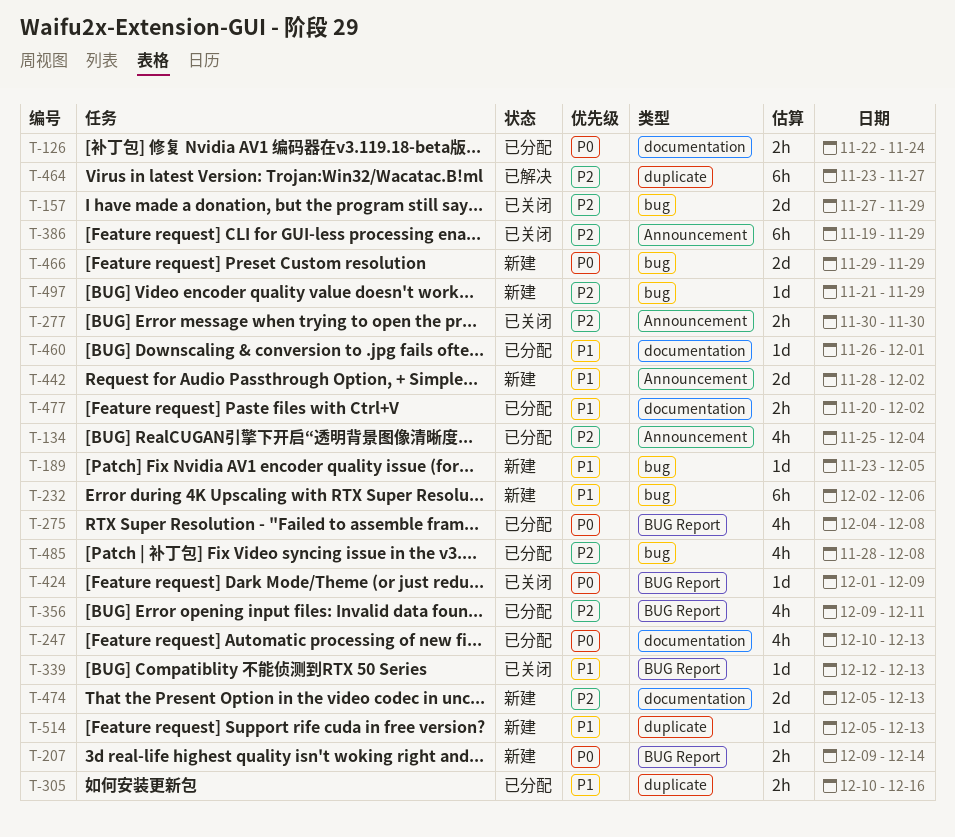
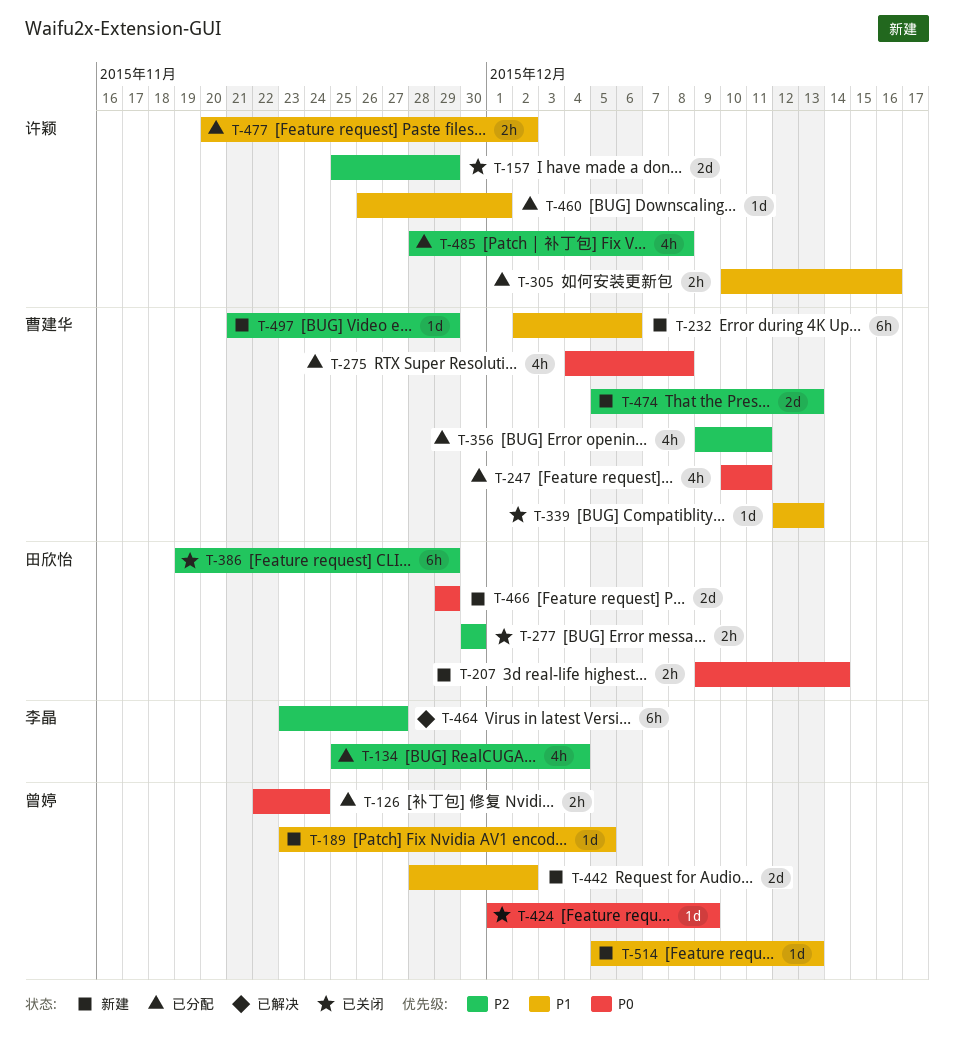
T-157, start: Nov 27 -> Nov 25
T-247, due: Dec 13 -> Dec 11

